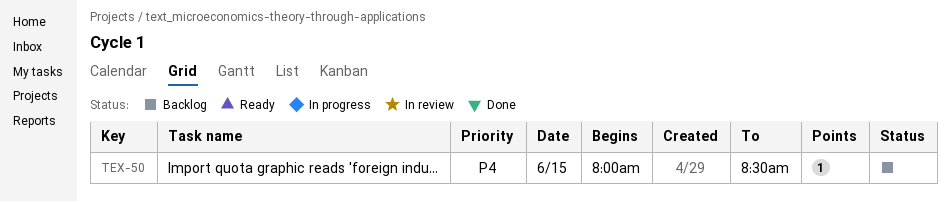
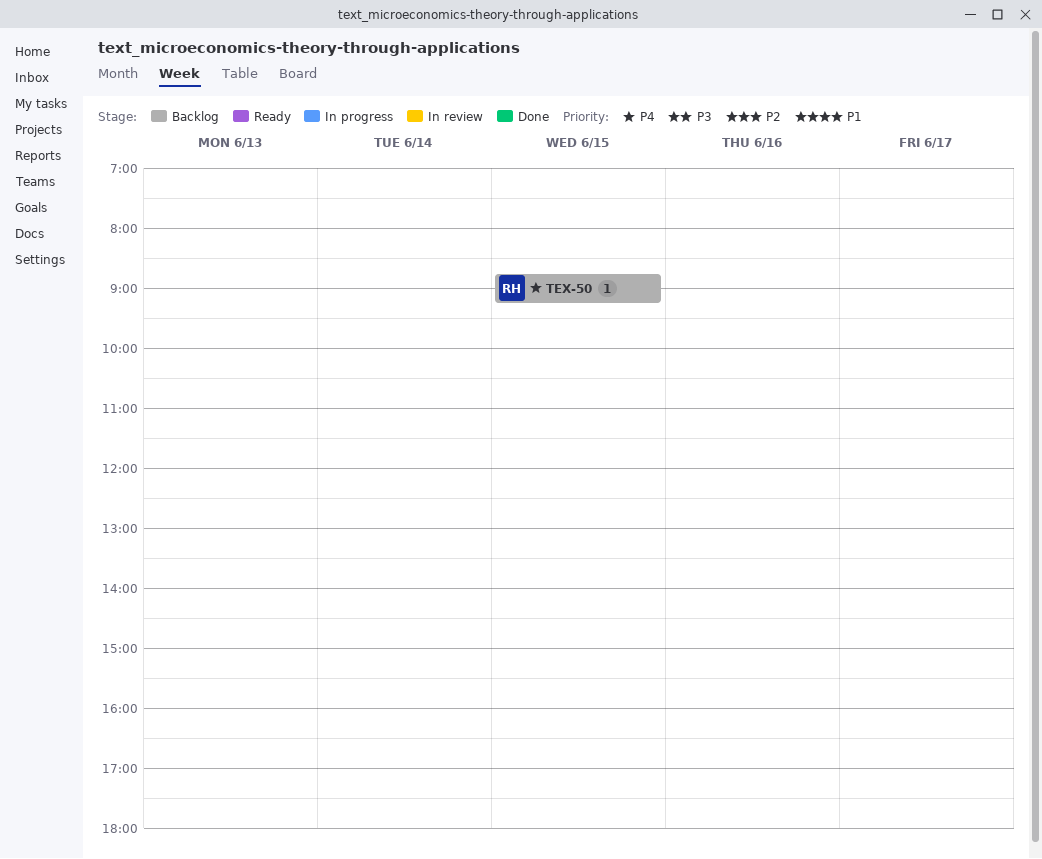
TEX-50, begins: 08:00 -> 08:45
TEX-50, ends: 08:30 -> 09:15

